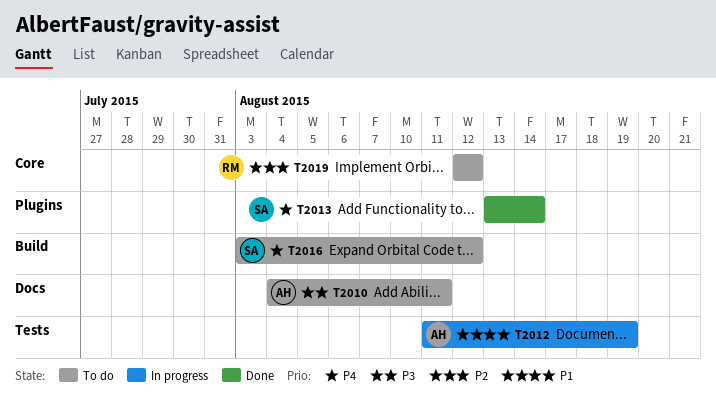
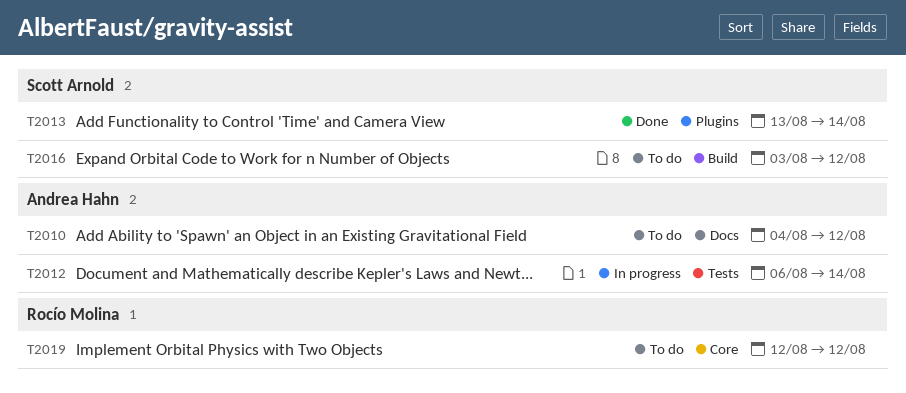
T2010, due: Aug 11 -> Aug 12
T2012, start: Aug 11 -> Aug 6
T2012, due: Aug 19 -> Aug 14

